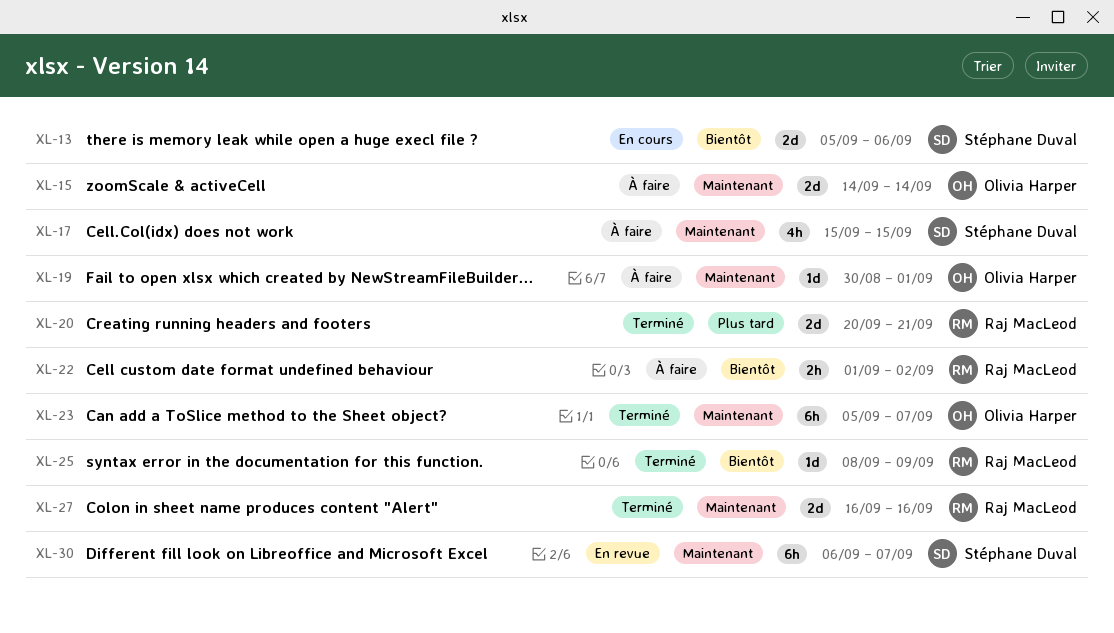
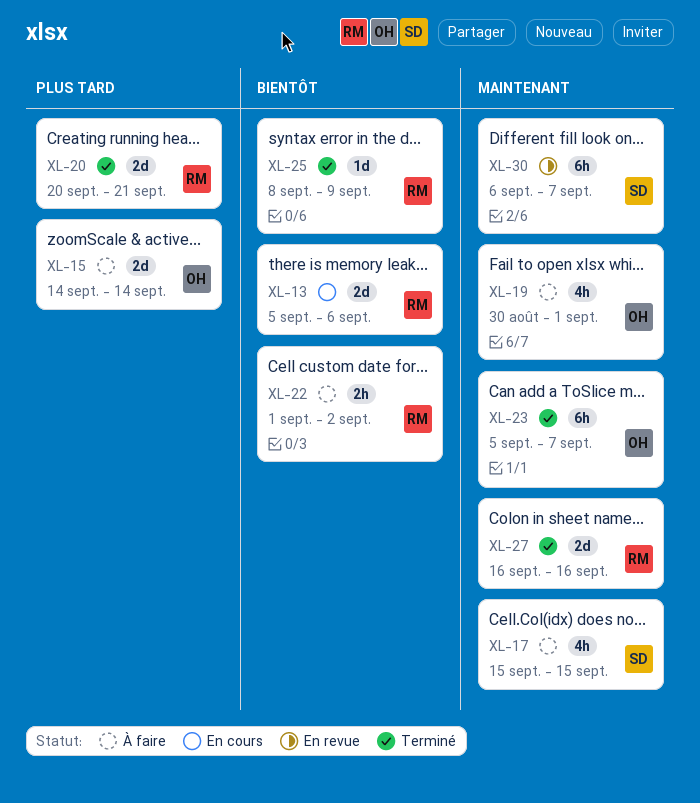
XL-13, owner: Stéphane Duval -> Raj MacLeod
XL-15, priority: Maintenant -> Plus tard
XL-19, estimate: 1d -> 4h

